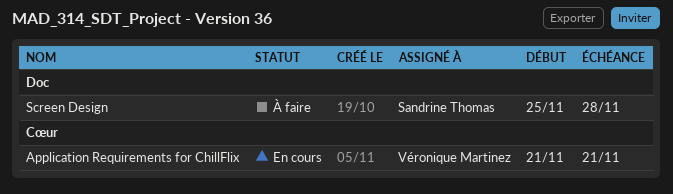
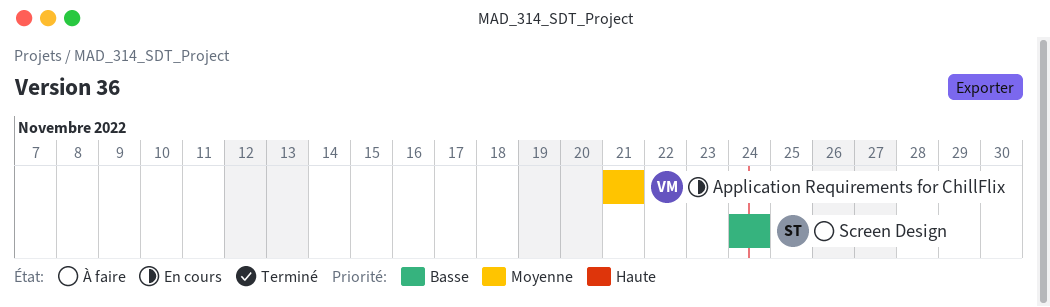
Screen Design, start: Nov 25 -> Nov 24
Screen Design, due: Nov 28 -> Nov 24

